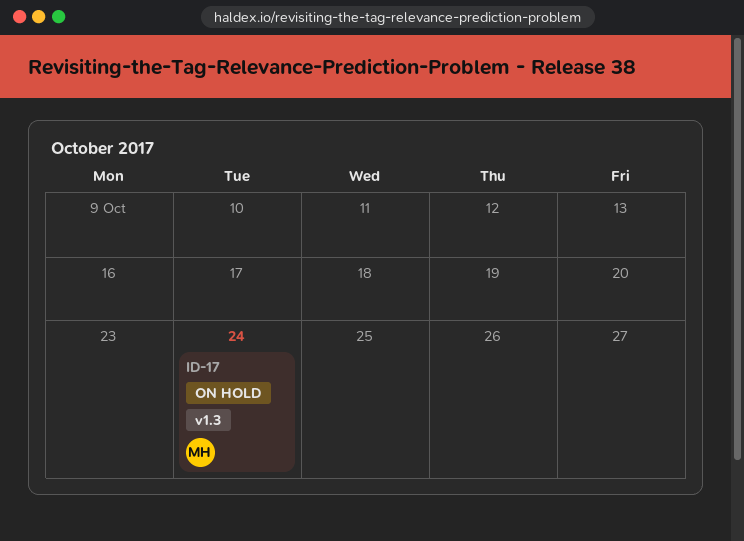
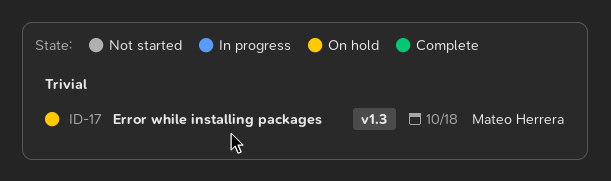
ID-17, due: Oct 24 -> Oct 18

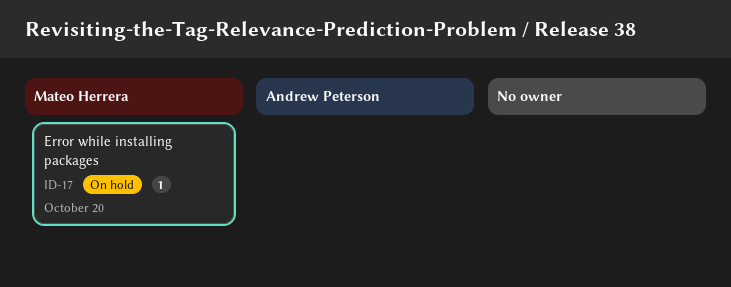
ID-17, due: Oct 18 -> Oct 20

